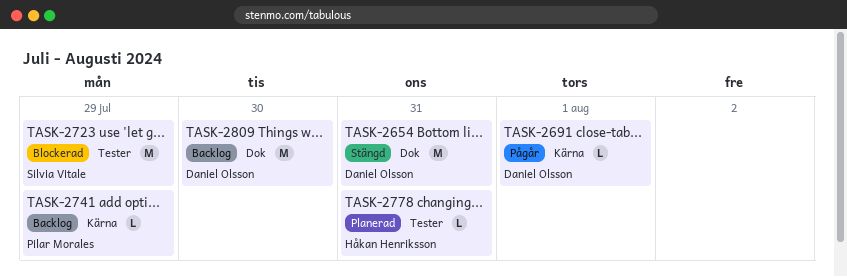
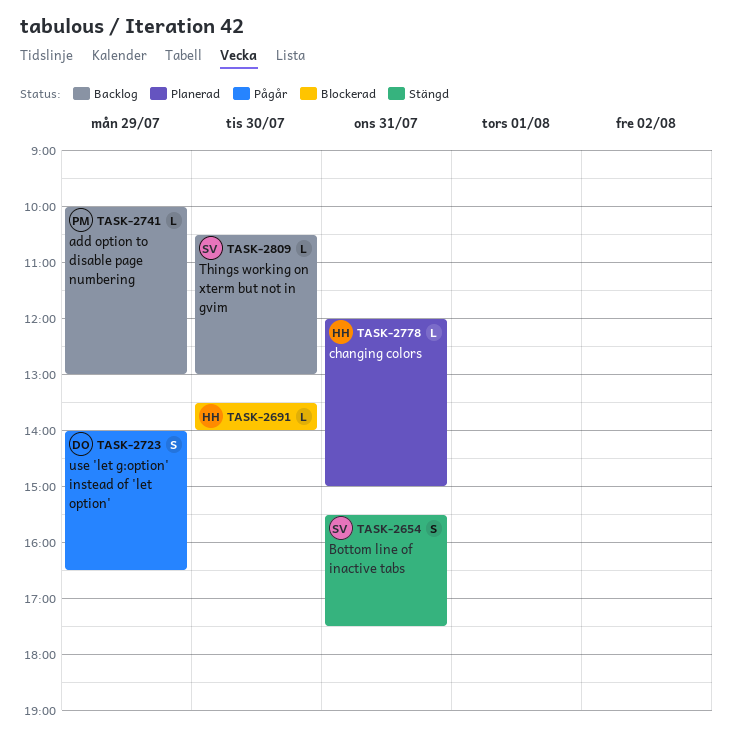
TASK-2654, owner: Daniel Olsson -> Silvia Vitale
TASK-2654, estimate: M -> S
TASK-2691, status: Pågår -> Blockerad
TASK-2691, owner: Daniel Olsson -> Håkan Henriksson
TASK-2691, day: Aug 1 -> Jul 30
TASK-2723, status: Blockerad -> Pågår
TASK-2723, owner: Silvia Vitale -> Daniel Olsson
TASK-2723, estimate: M -> S
TASK-2809, owner: Daniel Olsson -> Silvia Vitale
TASK-2809, estimate: M -> L

